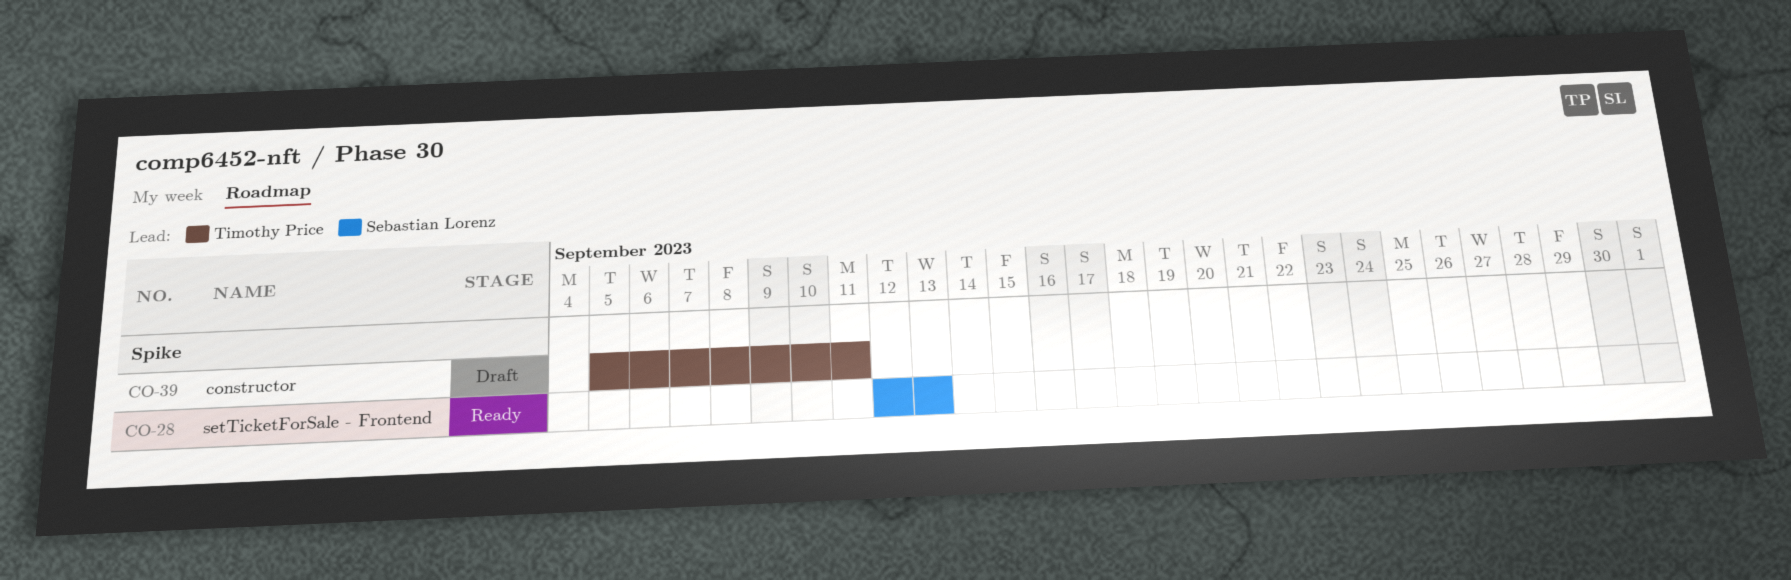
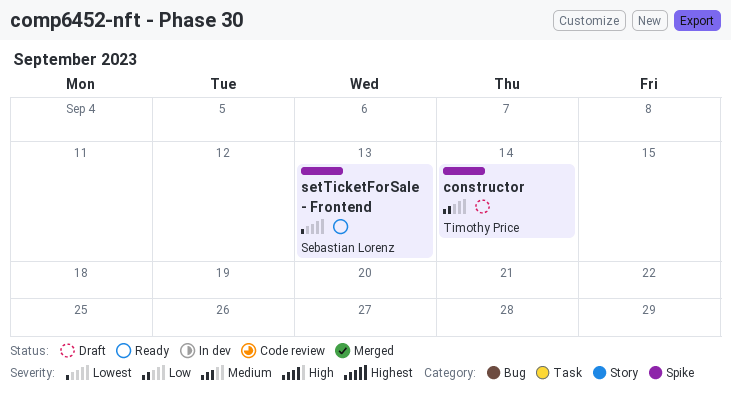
constructor, due: Sep 11 -> Sep 14

